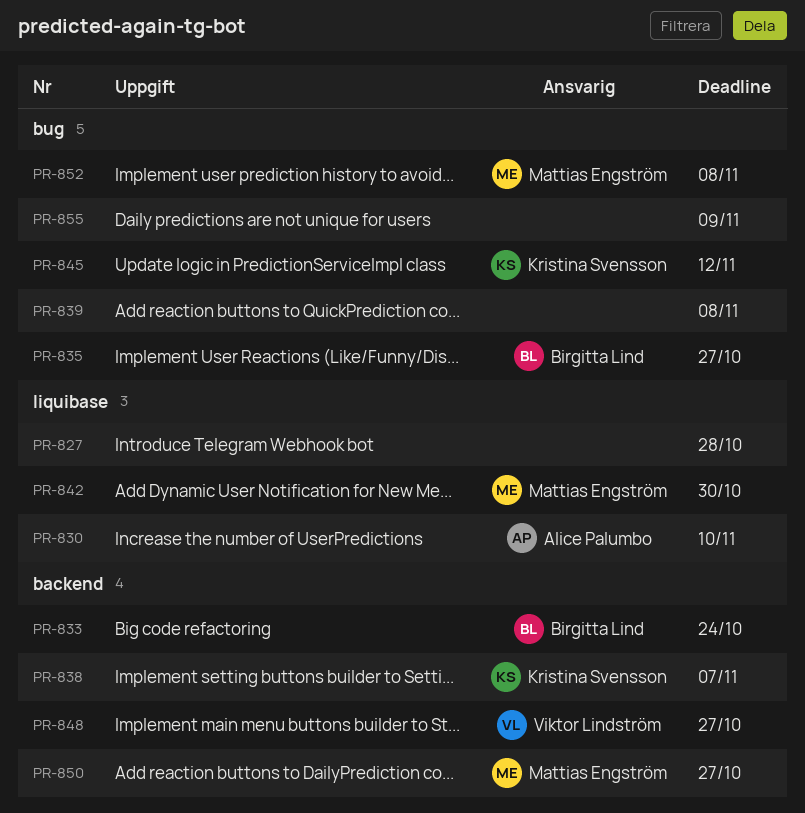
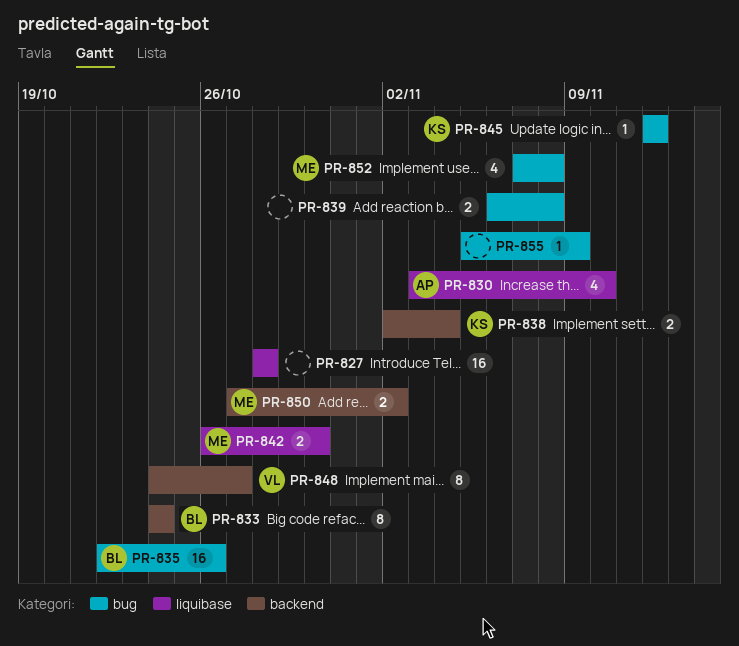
PR-835, due: Oct 27 -> Oct 26
PR-838, due: Nov 7 -> Nov 4
PR-850, due: Oct 27 -> Nov 2

